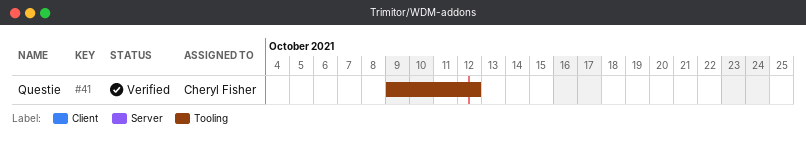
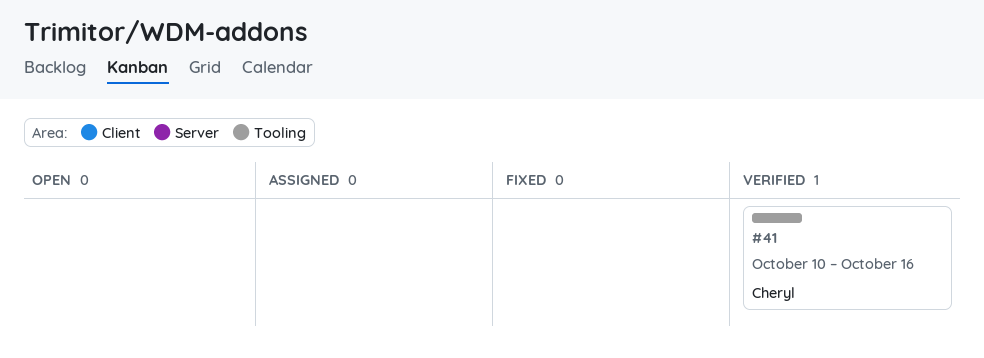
#41, start: Oct 9 -> Oct 10
#41, due: Oct 12 -> Oct 16

